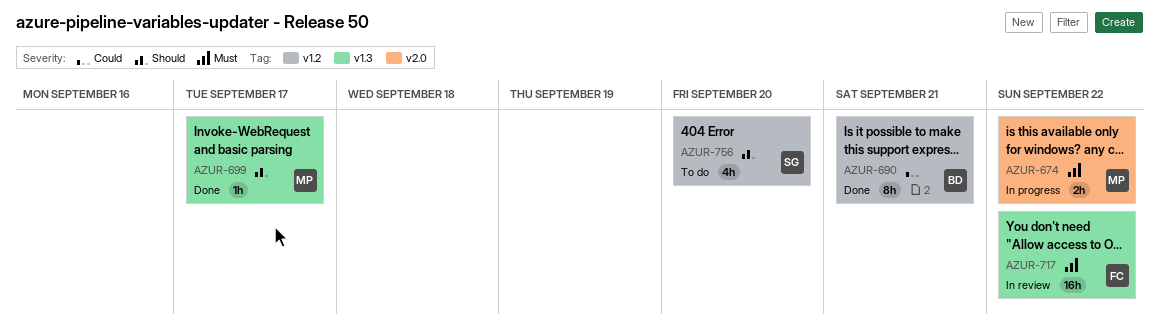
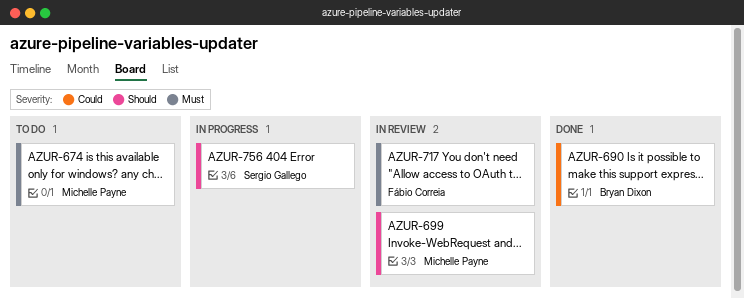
AZUR-674, status: In progress -> To do
AZUR-699, status: Done -> In review
AZUR-756, status: To do -> In progress

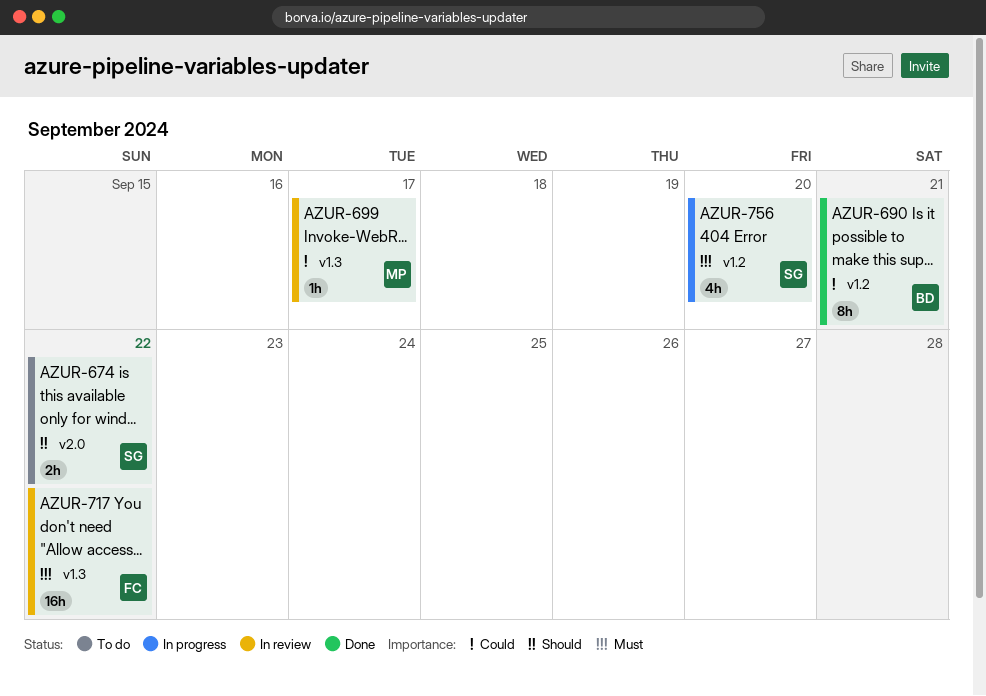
AZUR-674, owner: Michelle Payne -> Sergio Gallego
AZUR-674, priority: Must -> Should
AZUR-699, priority: Should -> Could
AZUR-756, priority: Should -> Must

